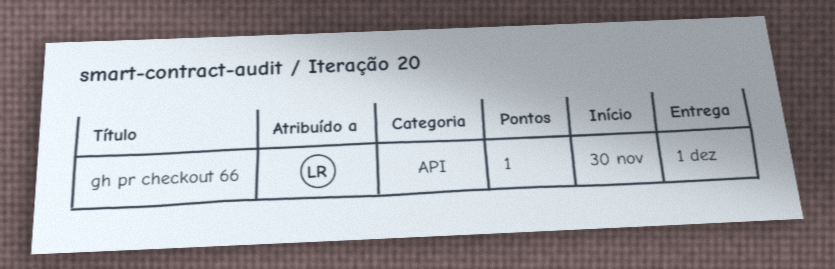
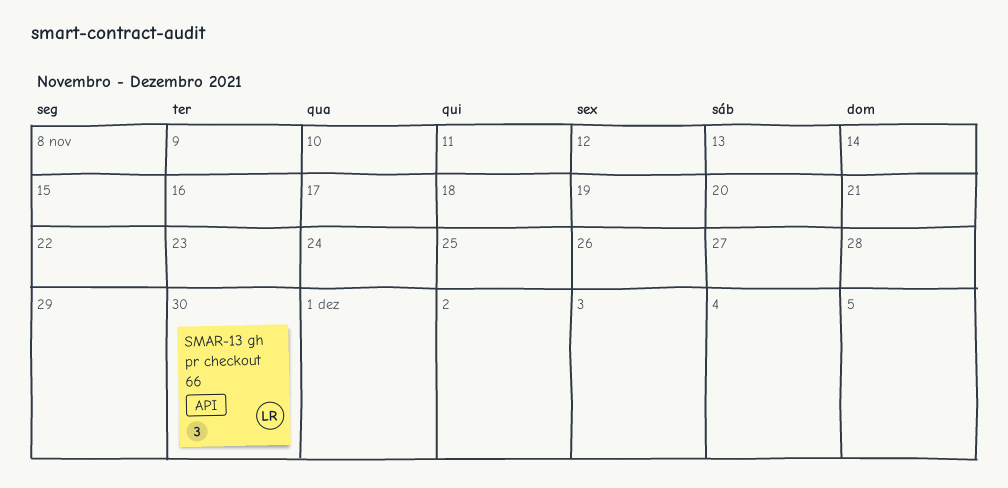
gh pr checkout 66, estimate: 1 -> 3
gh pr checkout 66, due: Dec 1 -> Nov 30

